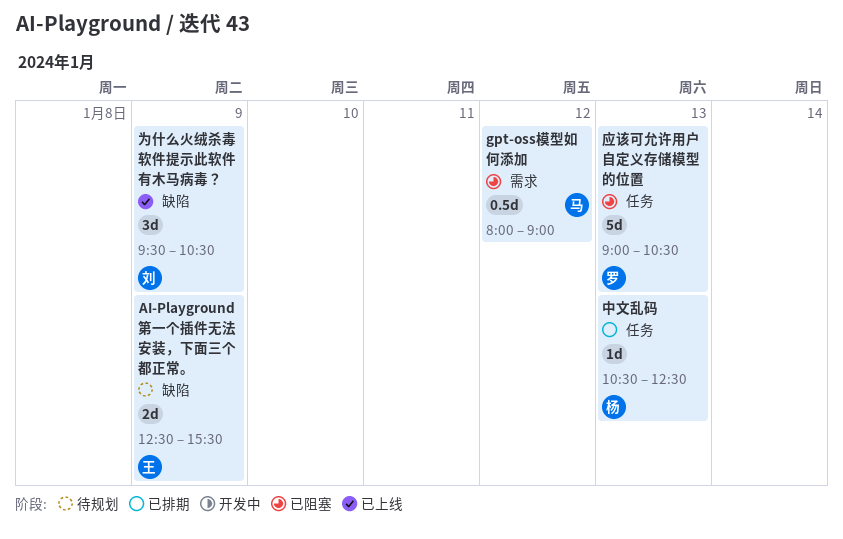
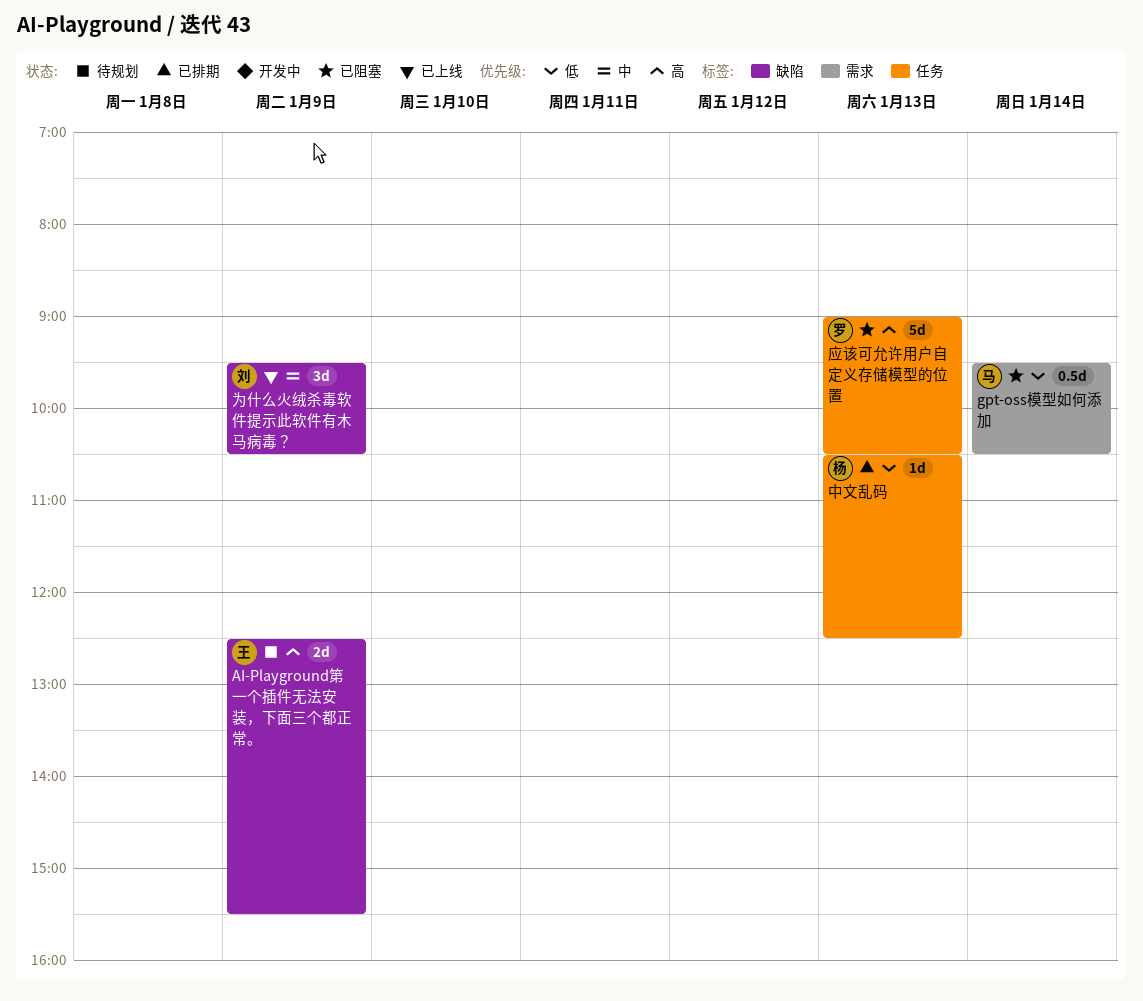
gpt-oss模型如何添加, day: Jan 12 -> Jan 14
gpt-oss模型如何添加, begins: 08:00 -> 09:30
gpt-oss模型如何添加, ends: 09:00 -> 10:30

